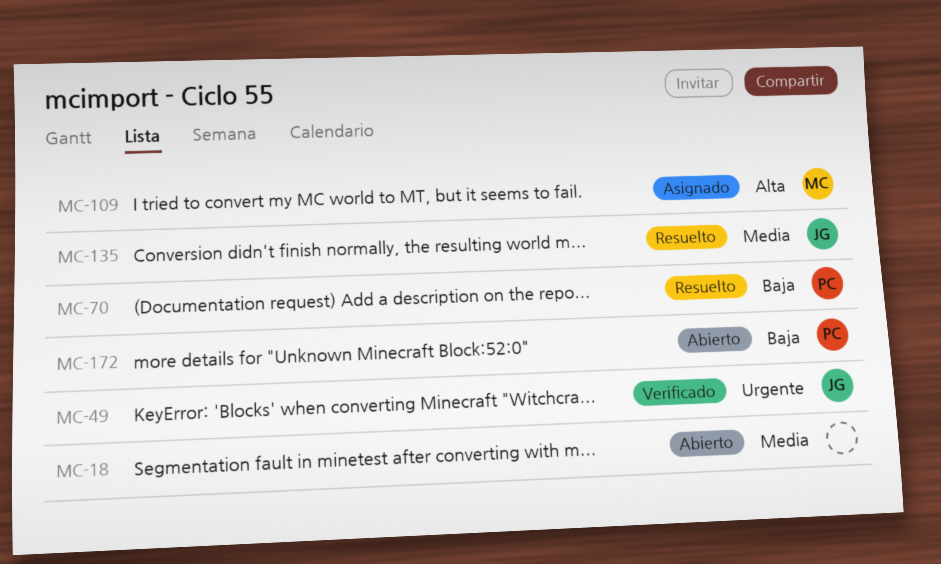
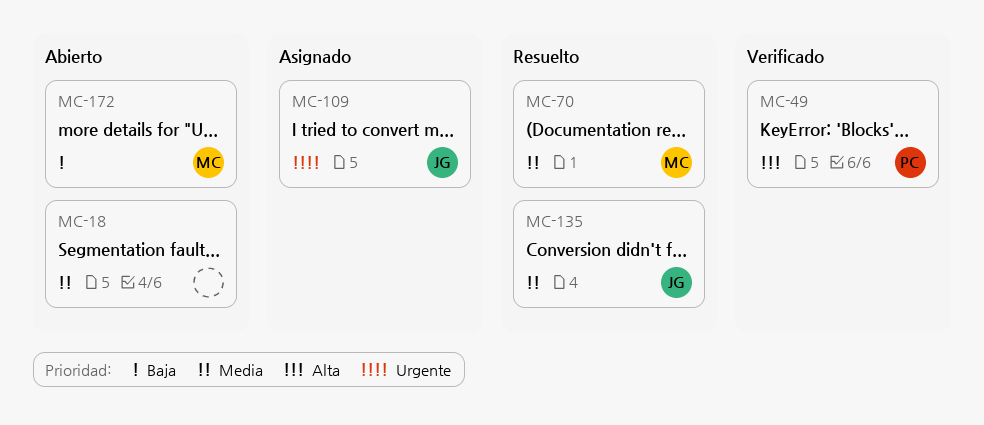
MC-49, owner: JG -> PC
MC-49, priority: Urgente -> Alta
MC-70, owner: PC -> MC
MC-70, priority: Baja -> Media
MC-109, owner: MC -> JG
MC-109, priority: Alta -> Urgente
MC-172, owner: PC -> MC

